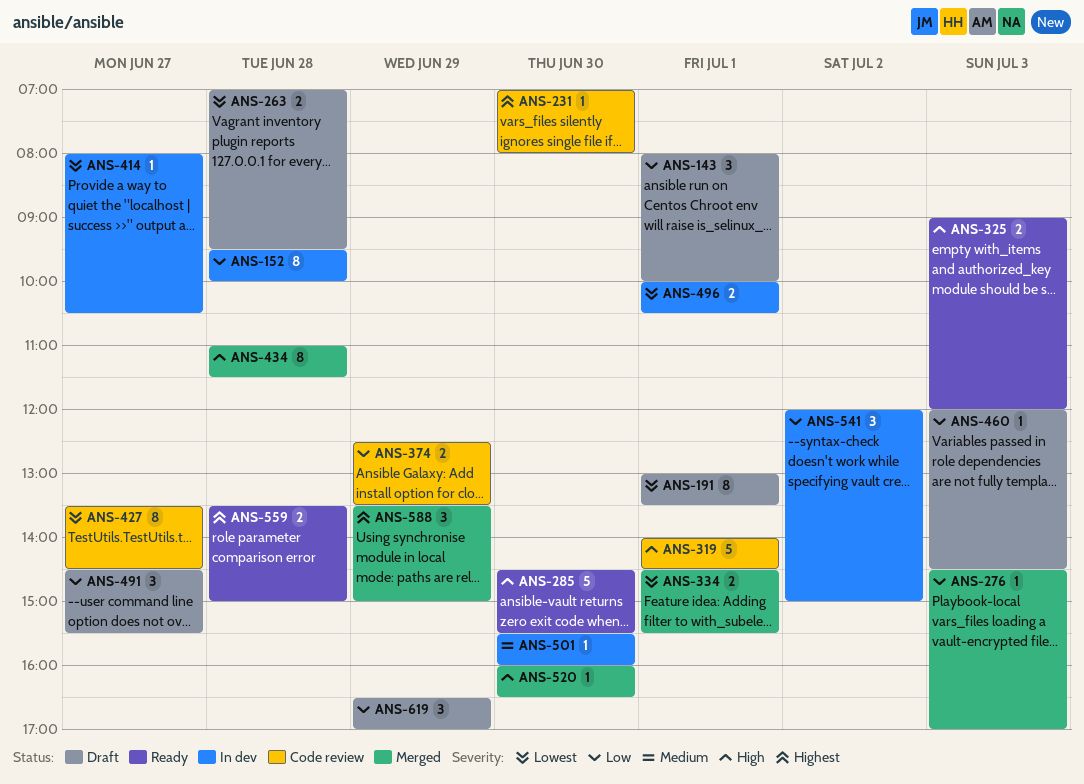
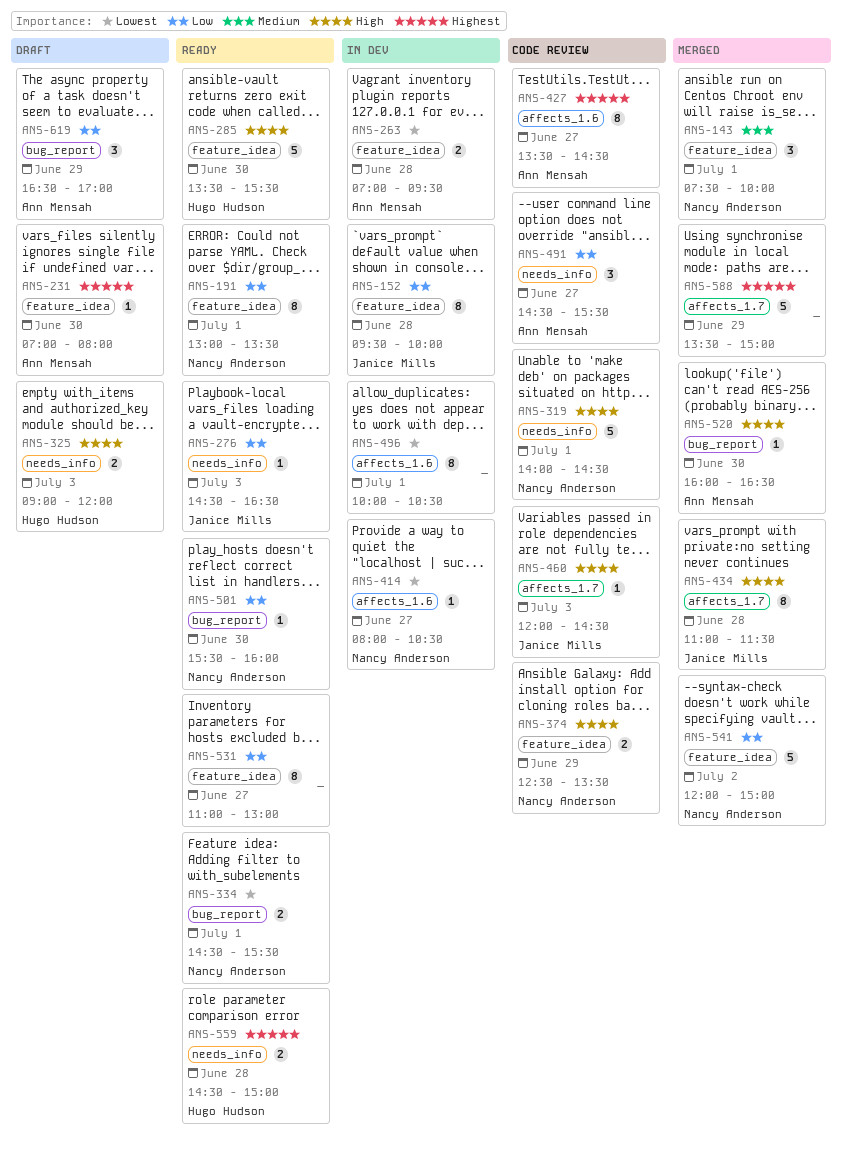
ANS-143, status: Draft -> Merged
ANS-143, priority: Low -> Medium
ANS-143, begins: 08:00 -> 07:30
ANS-191, status: Draft -> Ready
ANS-191, priority: Lowest -> Low
ANS-231, status: Code review -> Draft
ANS-263, status: Draft -> In dev
ANS-276, status: Merged -> Ready
ANS-276, ends: 17:00 -> 16:30
ANS-285, begins: 14:30 -> 13:30
ANS-325, status: Ready -> Draft
ANS-334, status: Merged -> Ready
ANS-374, priority: Low -> High
ANS-427, priority: Lowest -> Highest
ANS-460, status: Draft -> Code review
ANS-460, priority: Low -> High
ANS-491, status: Draft -> Code review
ANS-496, estimate: 2 -> 8
ANS-501, status: In dev -> Ready
ANS-501, priority: Medium -> Low
ANS-531: none -> present
ANS-541, status: In dev -> Merged
ANS-541, estimate: 3 -> 5
ANS-559, begins: 13:30 -> 14:30
ANS-588, estimate: 3 -> 5

